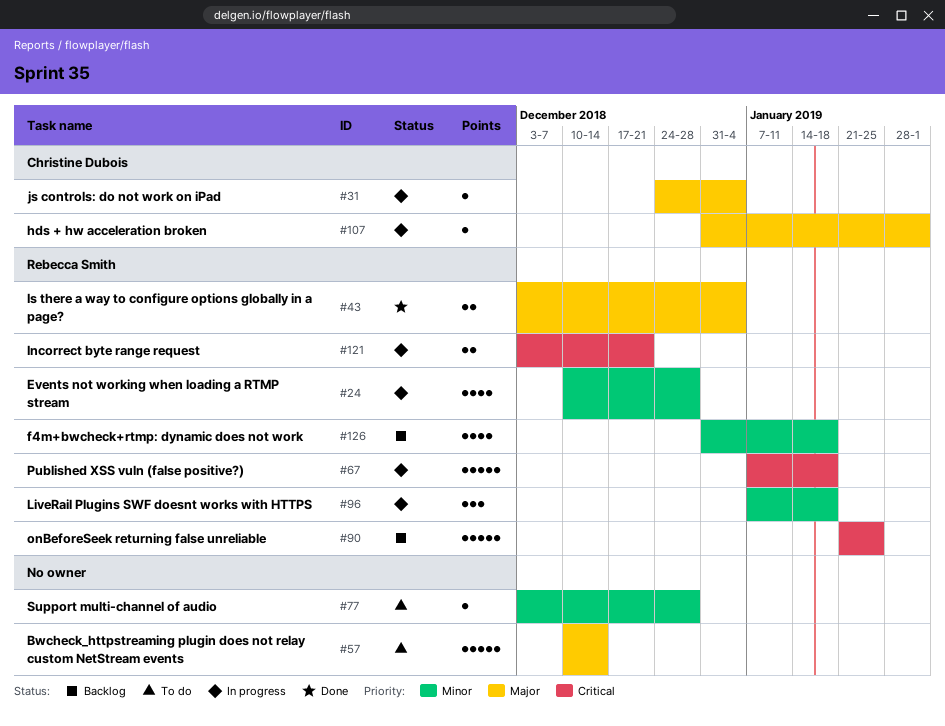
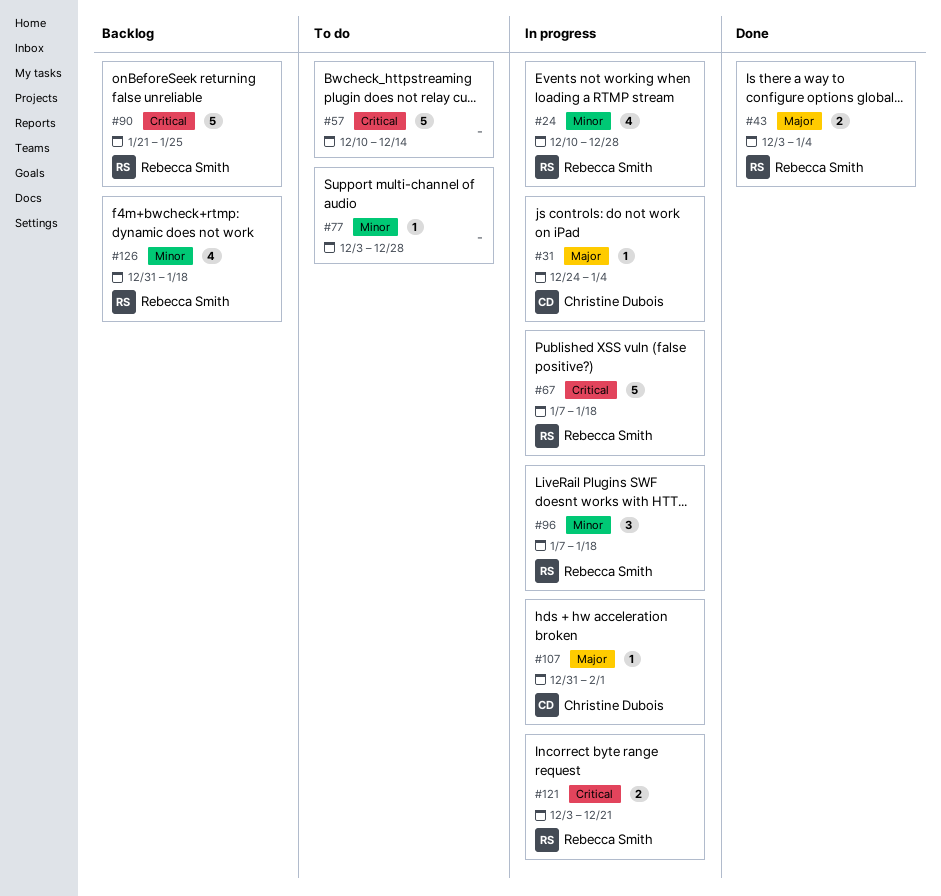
#57, priority: Major -> Critical

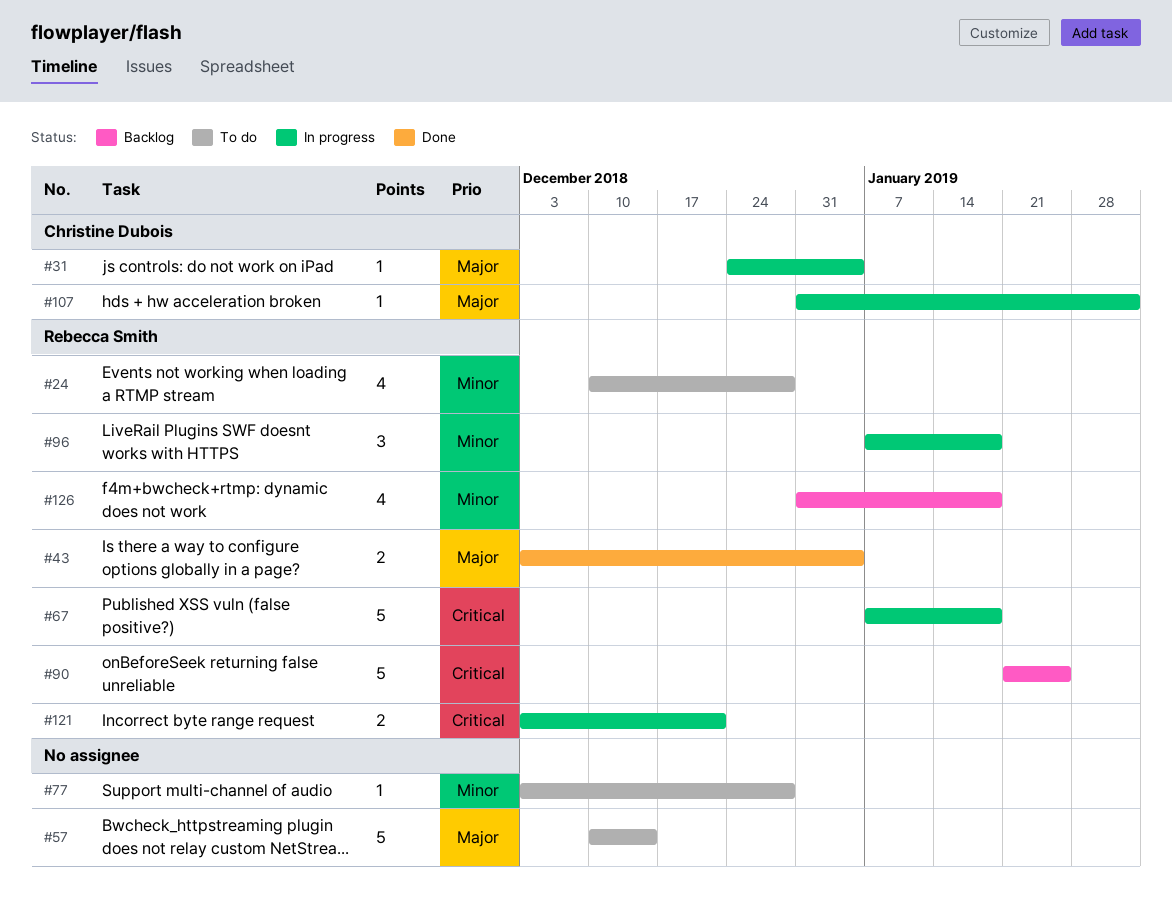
#24, status: In progress -> To do
#57, priority: Critical -> Major

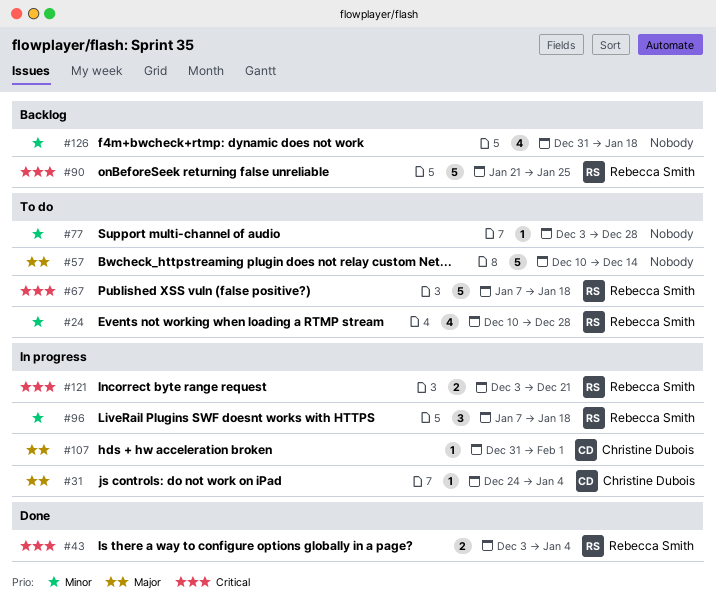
#43, priority: Major -> Critical
#67, status: In progress -> To do
#126, owner: Rebecca Smith -> none

